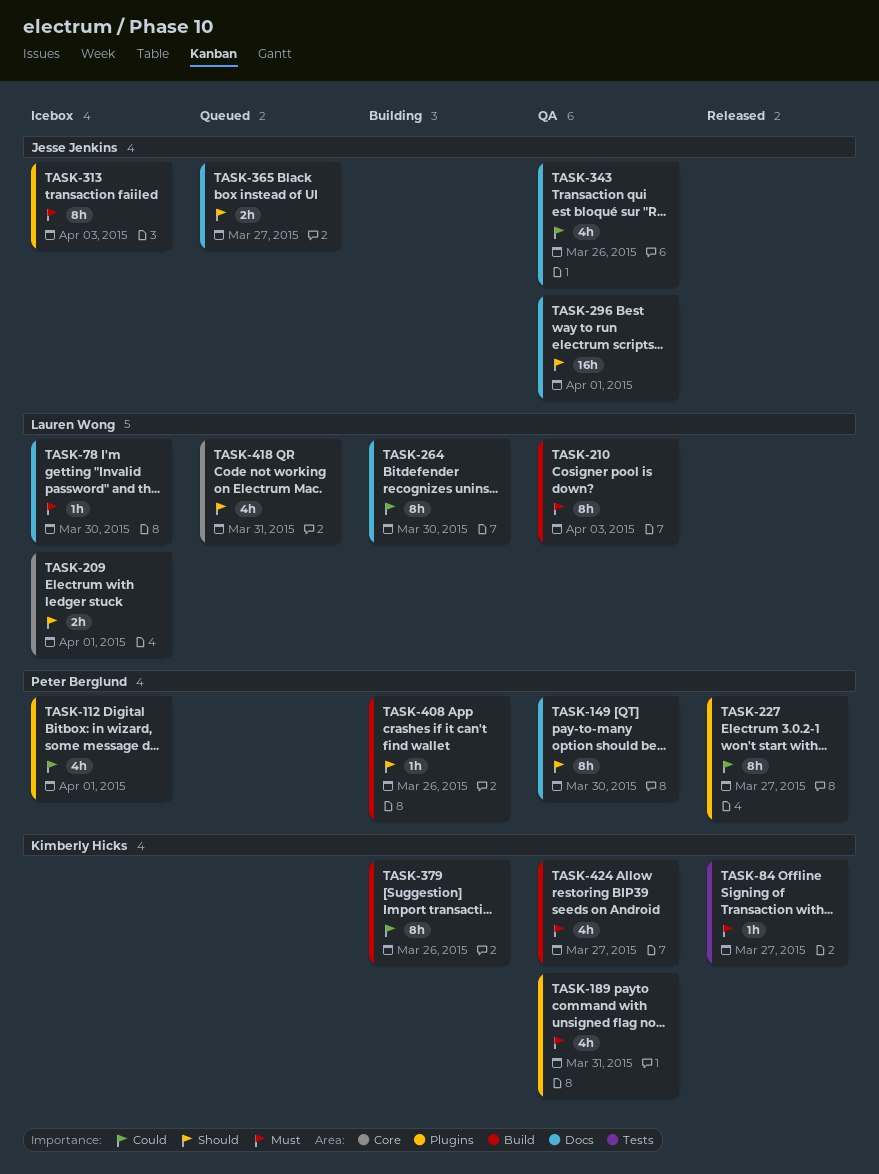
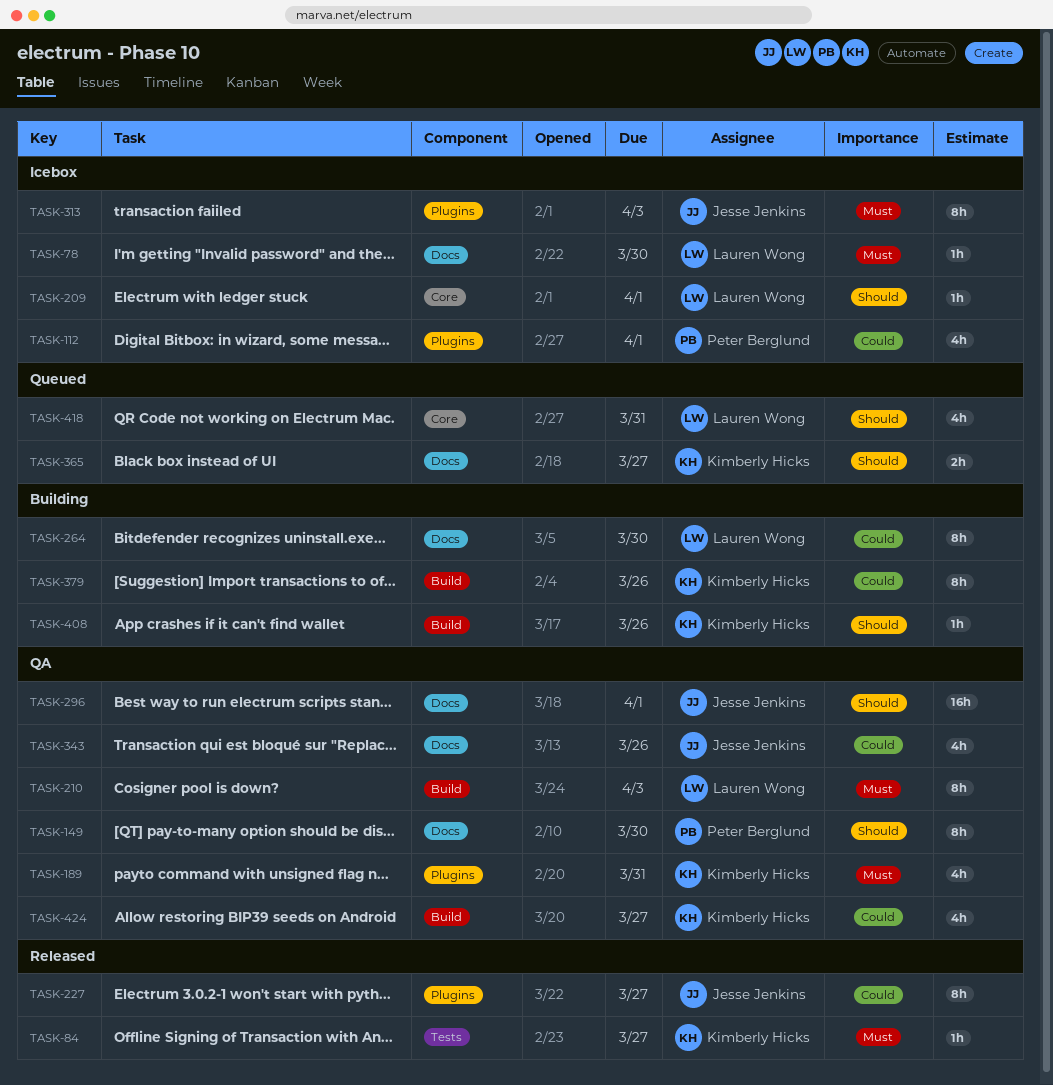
TASK-209, estimate: 2h -> 1h
TASK-227, owner: Peter Berglund -> Jesse Jenkins
TASK-365, owner: Jesse Jenkins -> Kimberly Hicks
TASK-408, owner: Peter Berglund -> Kimberly Hicks
TASK-424, priority: Must -> Could

